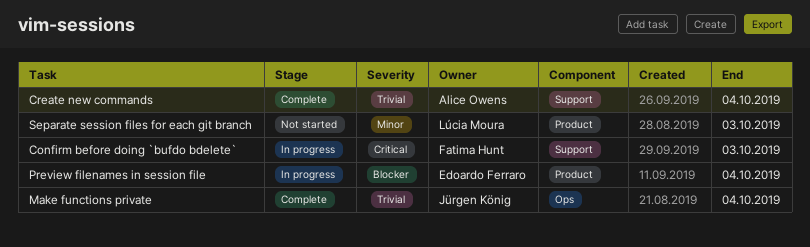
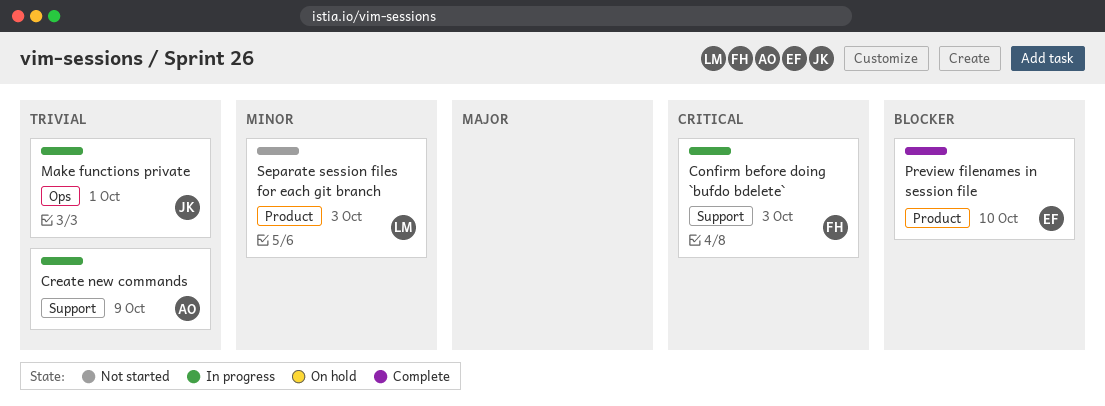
Create new commands, status: Complete -> In progress
Create new commands, due: Oct 4 -> Oct 9
Make functions private, status: Complete -> In progress
Make functions private, due: Oct 4 -> Oct 1
Preview filenames in session file, status: In progress -> Complete
Preview filenames in session file, due: Oct 4 -> Oct 10

